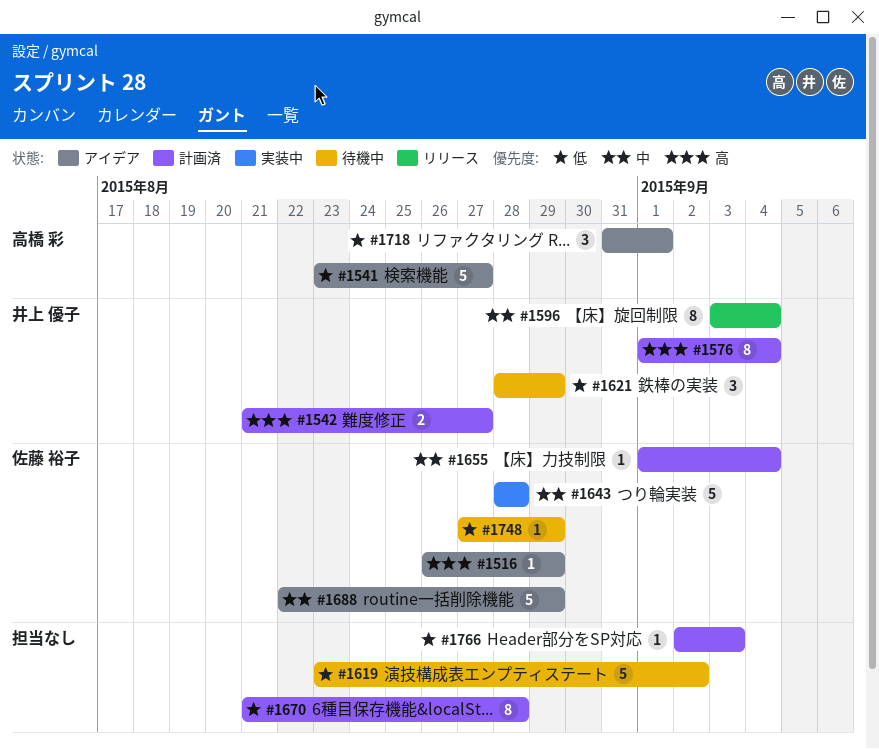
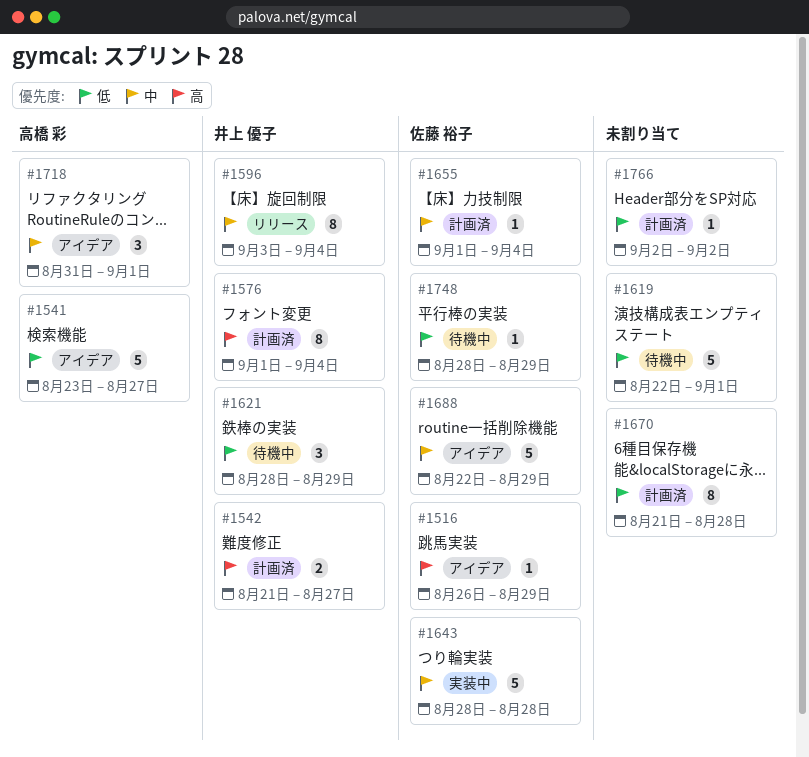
#1619, start: Aug 23 -> Aug 22
#1619, due: Sep 2 -> Sep 1
#1718, priority: 低 -> 中
#1748, start: Aug 27 -> Aug 28
#1766, due: Sep 3 -> Sep 2

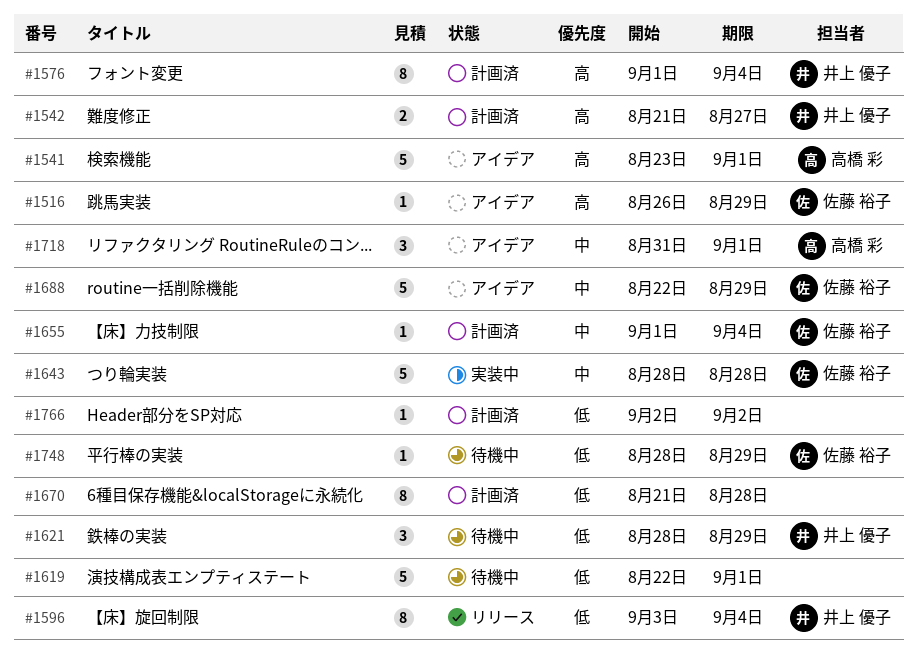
#1541, priority: 低 -> 高
#1541, due: Aug 27 -> Sep 1
#1596, priority: 中 -> 低

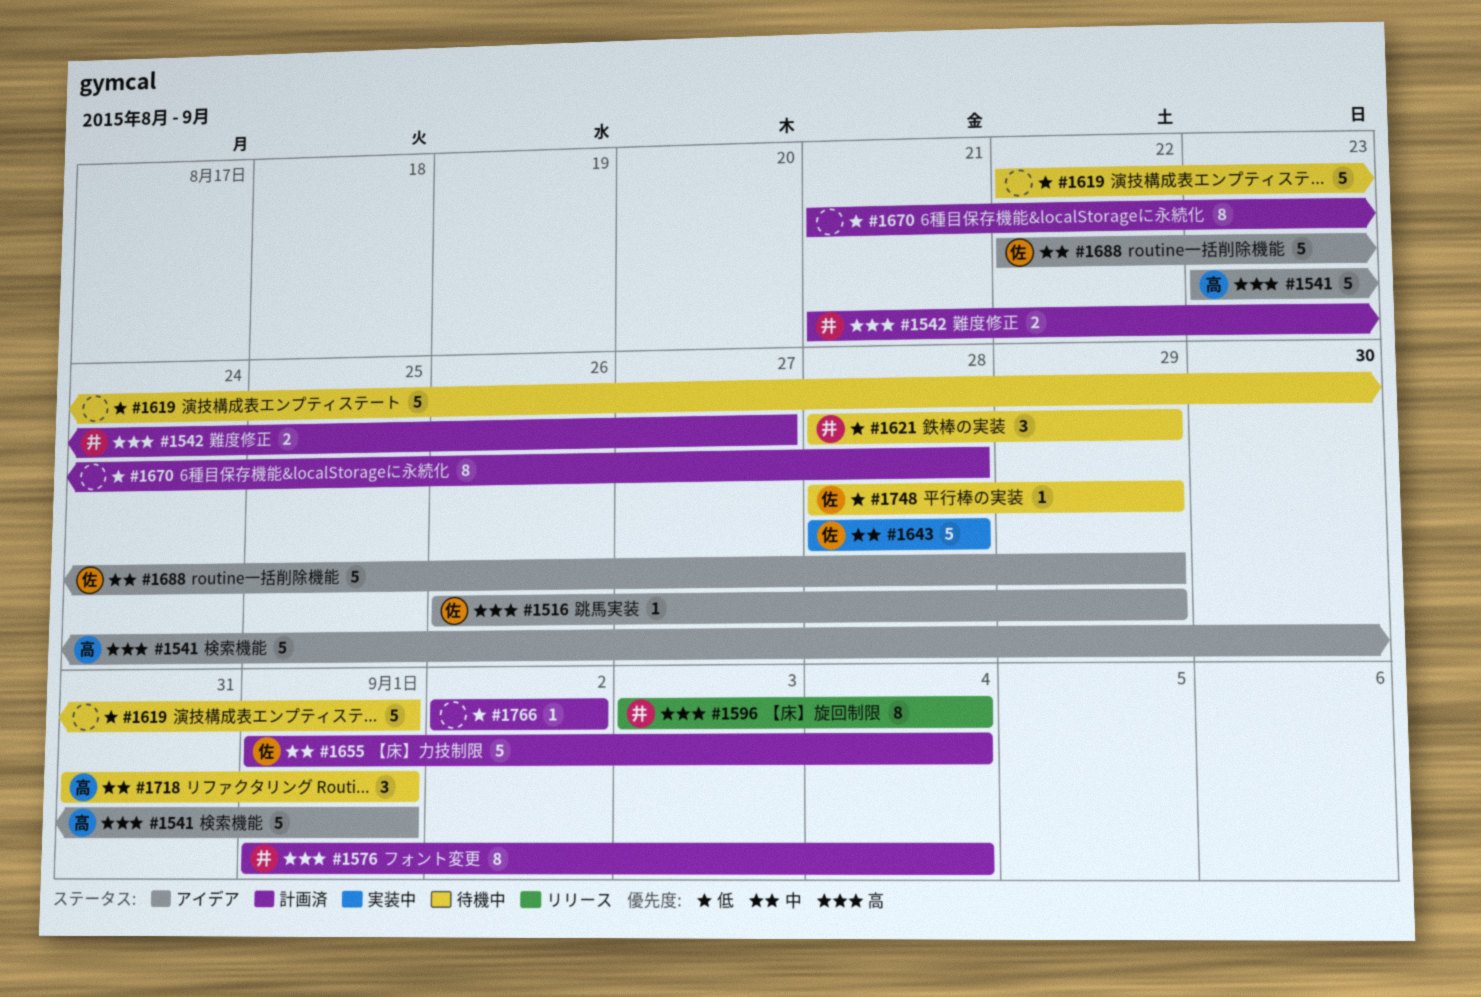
#1596, priority: 低 -> 高
#1655, estimate: 1 -> 5
#1718, status: アイデア -> 待機中

